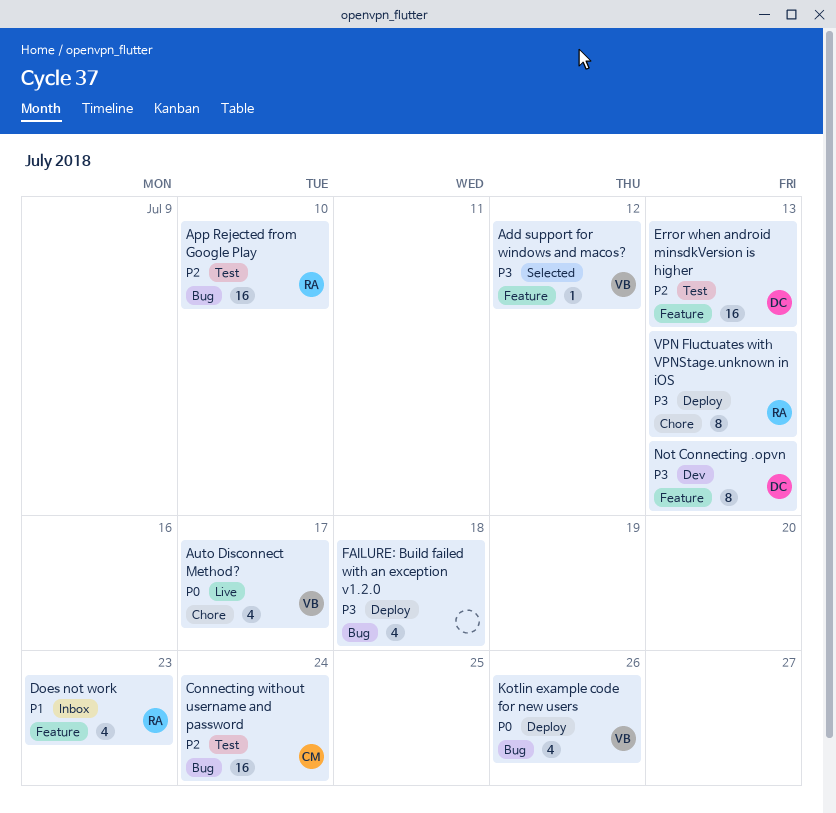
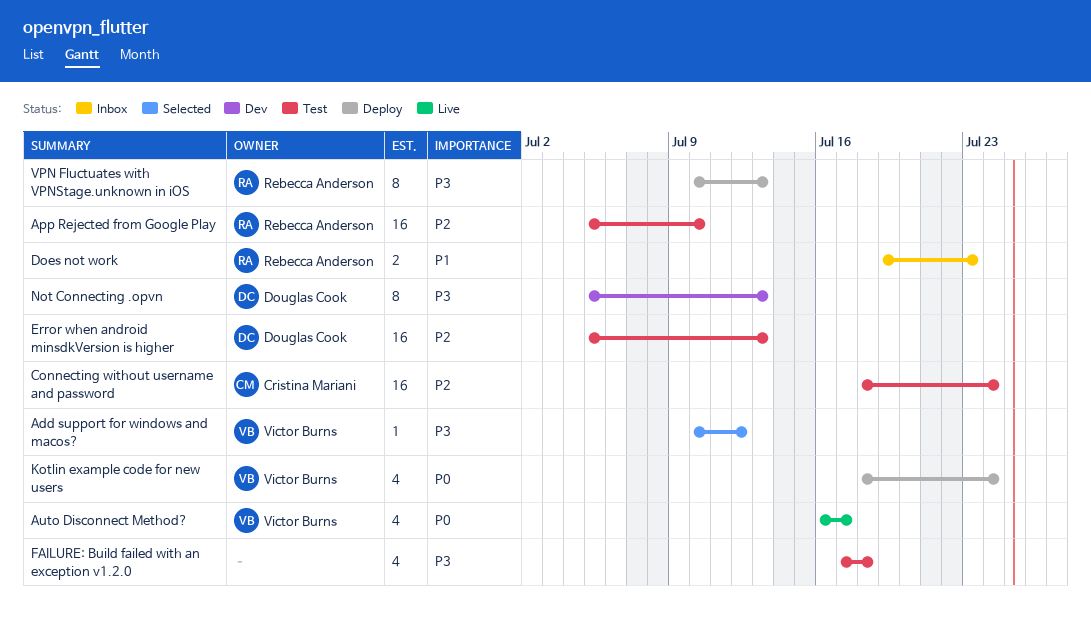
Does not work, estimate: 4 -> 2
FAILURE: Build failed with an exception v1.2.0, status: Deploy -> Test
Kotlin example code for new users, due: Jul 26 -> Jul 24

